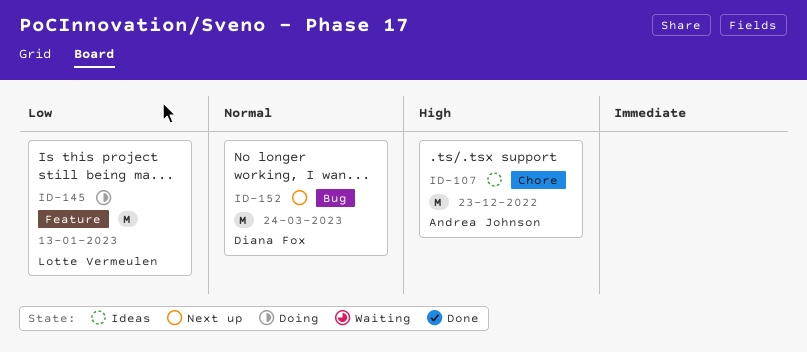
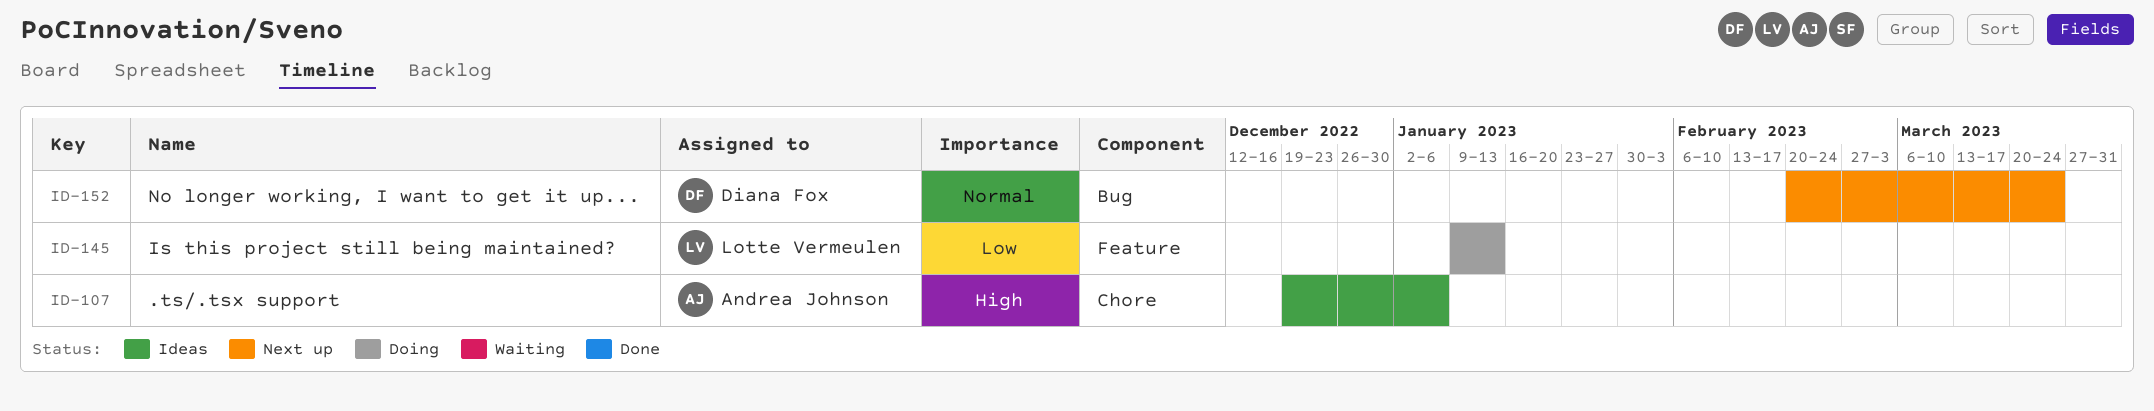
ID-107, due: Dec 23 -> Jan 6

